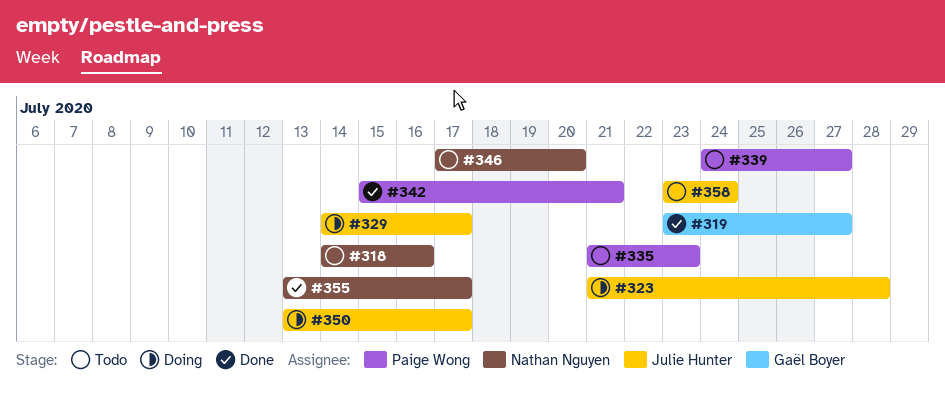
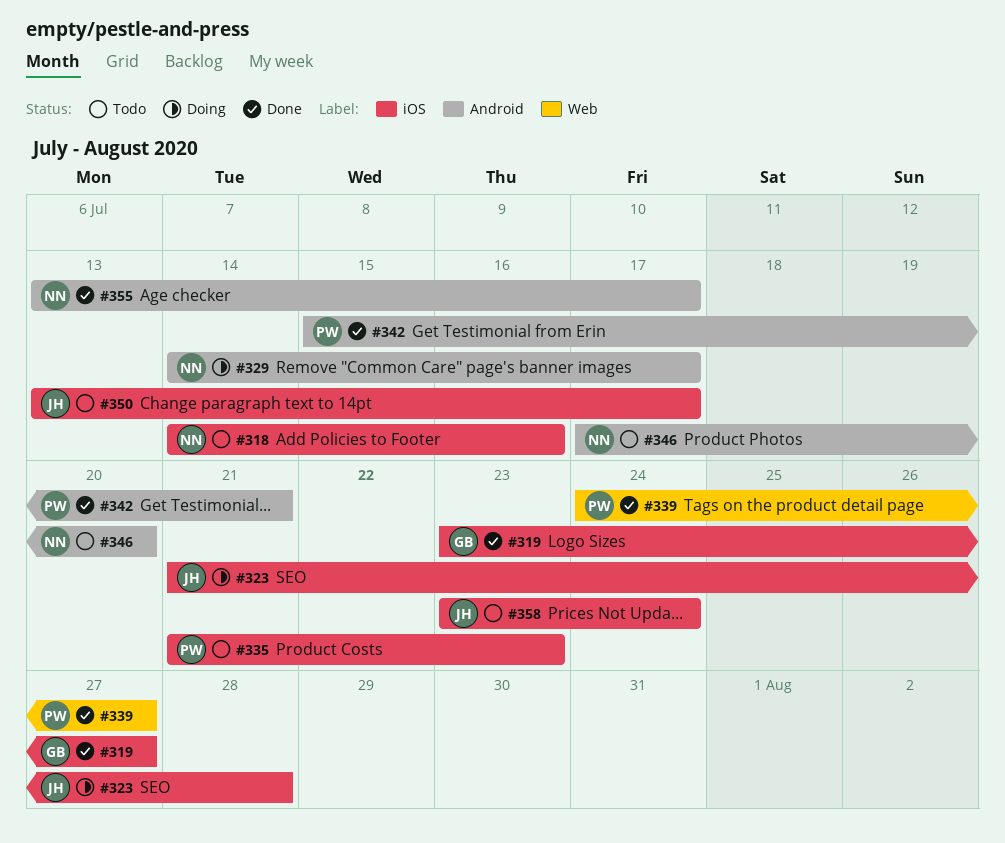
#329, owner: Julie Hunter -> Nathan Nguyen
#339, status: Todo -> Done
#350, status: Doing -> Todo

